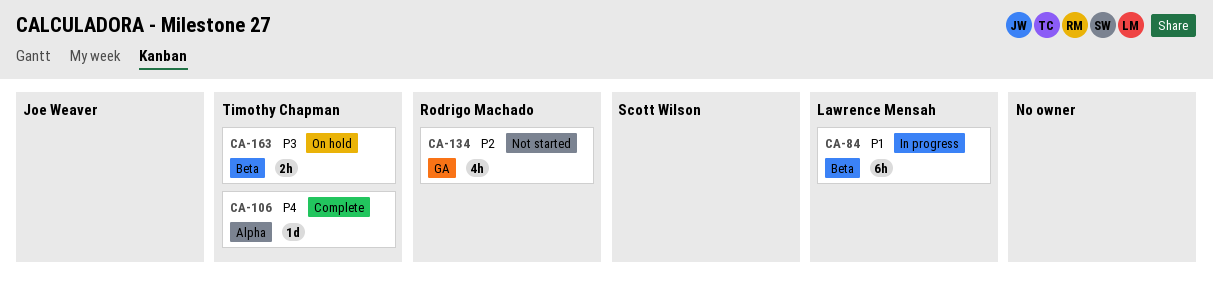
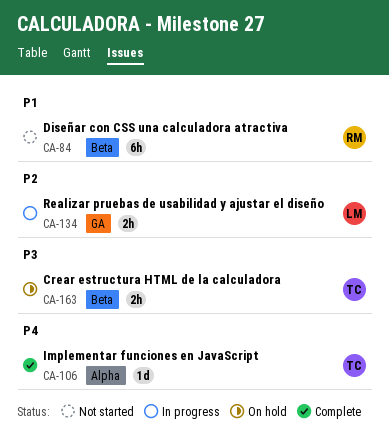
CA-84, status: In progress -> Not started
CA-84, owner: Lawrence Mensah -> Rodrigo Machado
CA-134, status: Not started -> In progress
CA-134, owner: Rodrigo Machado -> Lawrence Mensah
CA-134, estimate: 4h -> 2h

